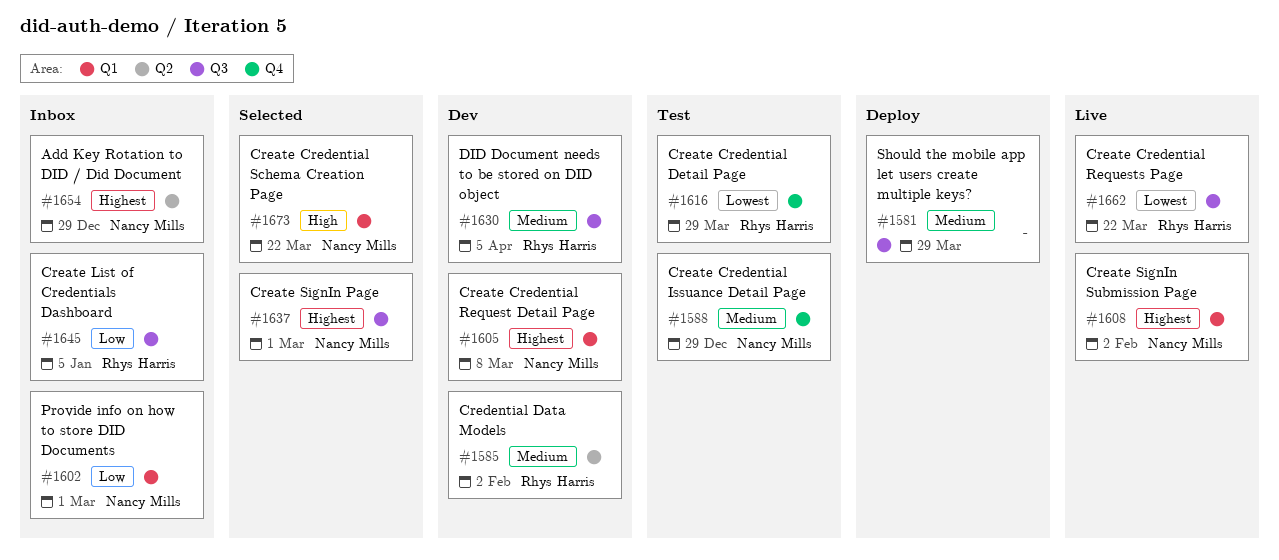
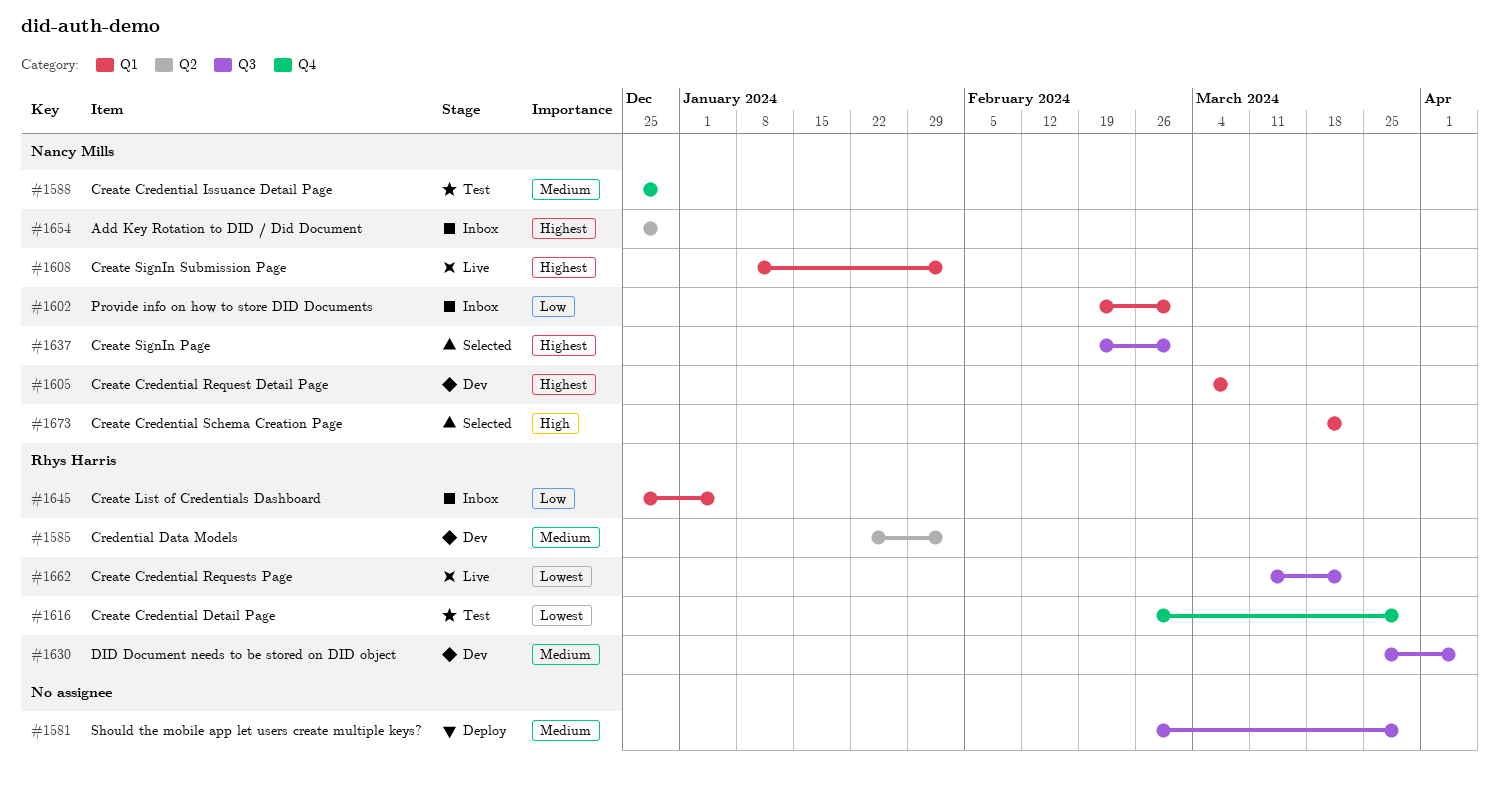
#1645, label: Q3 -> Q1

